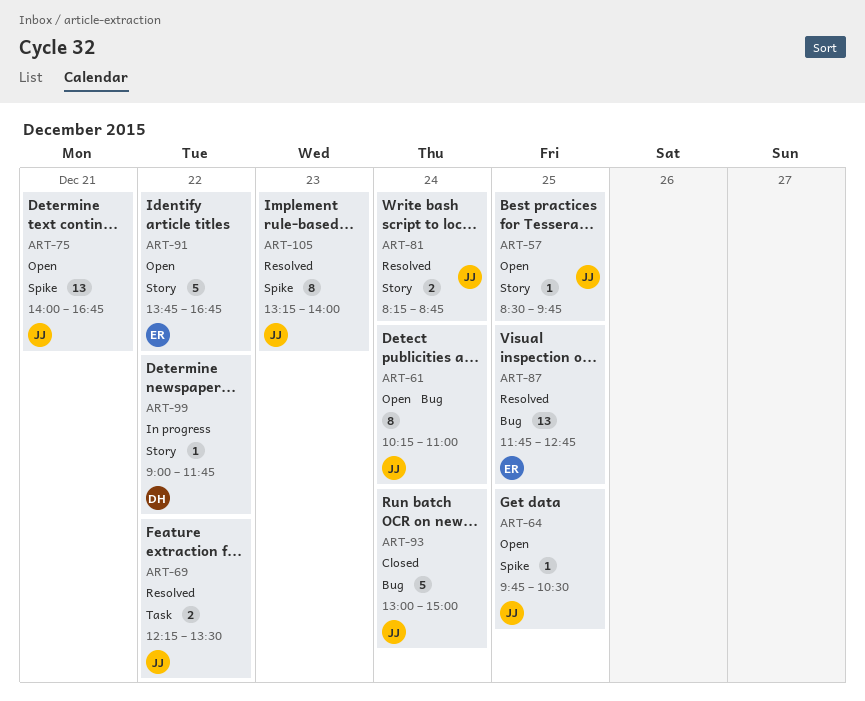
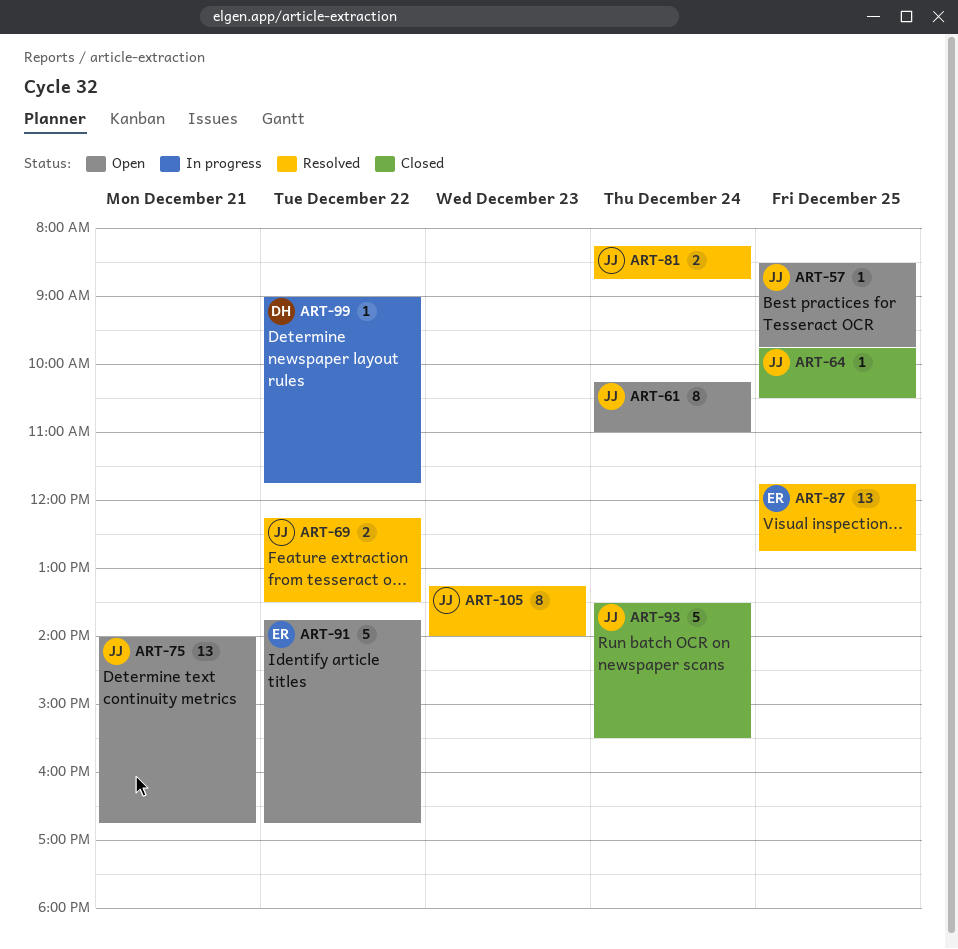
ART-64, status: Open -> Closed
ART-93, begins: 13:00 -> 13:30
ART-93, ends: 15:00 -> 15:30

